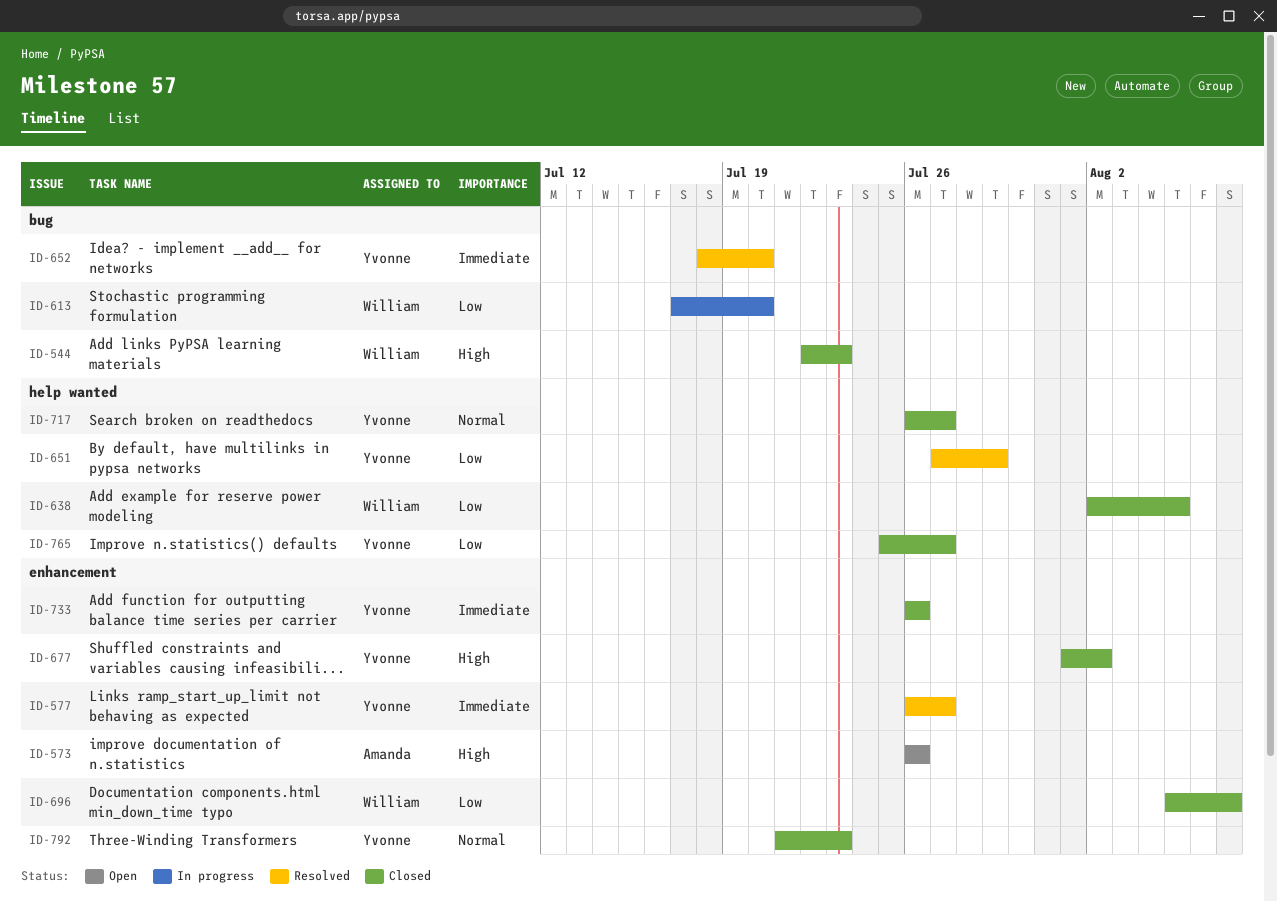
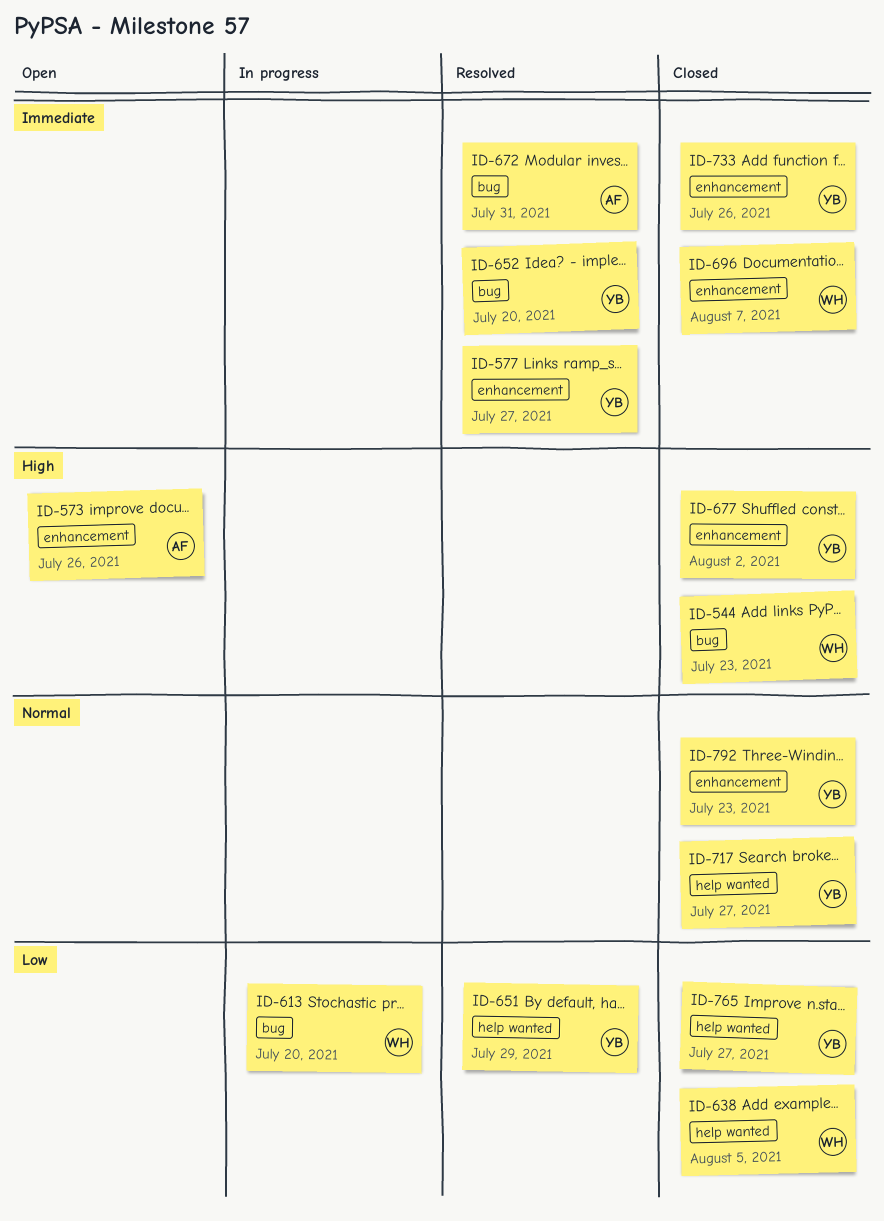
ID-672: none -> present
ID-696, priority: Low -> Immediate

